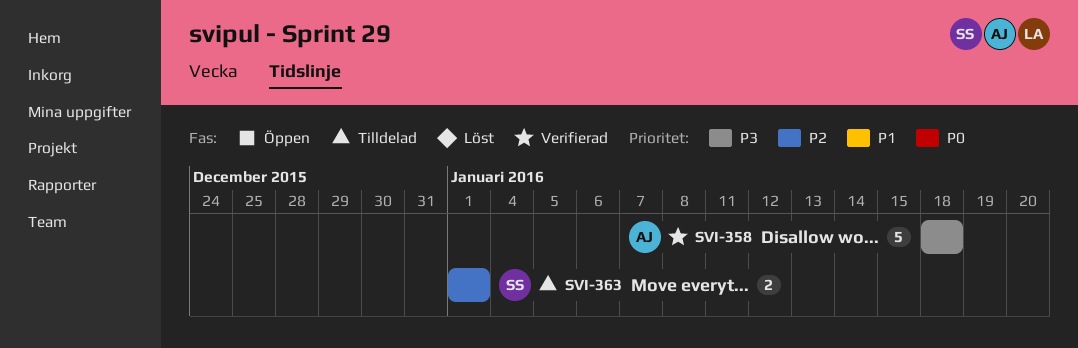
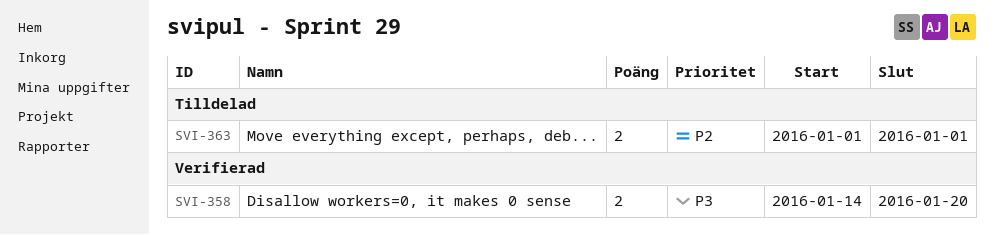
SVI-358, estimate: 5 -> 2
SVI-358, start: Jan 18 -> Jan 14
SVI-358, due: Jan 18 -> Jan 20

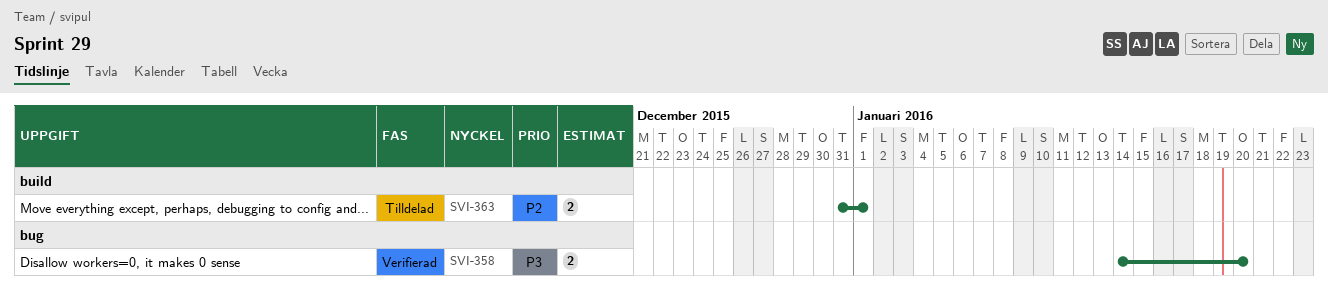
SVI-363, start: Jan 1 -> Dec 31

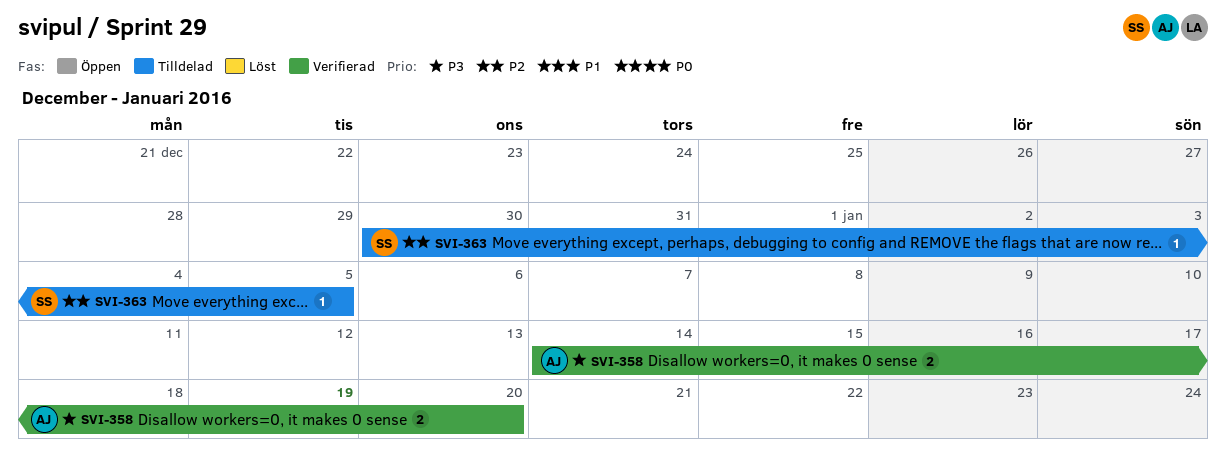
SVI-363, estimate: 2 -> 1
SVI-363, start: Dec 31 -> Dec 30
SVI-363, due: Jan 1 -> Jan 5

